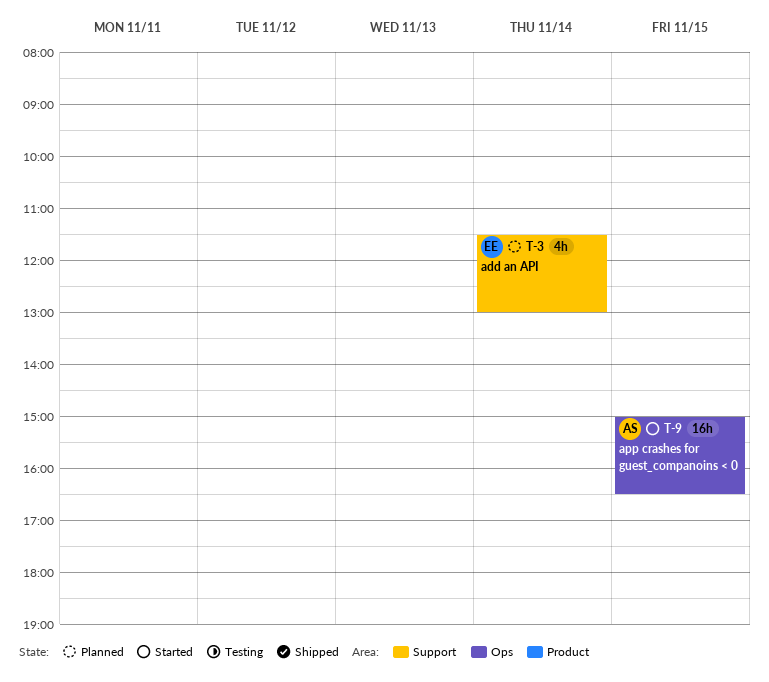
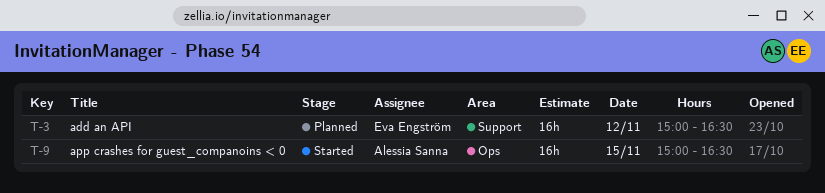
T-3, estimate: 4h -> 16h
T-3, day: Nov 14 -> Nov 12
T-3, begins: 11:30 -> 15:00
T-3, ends: 13:00 -> 16:30

